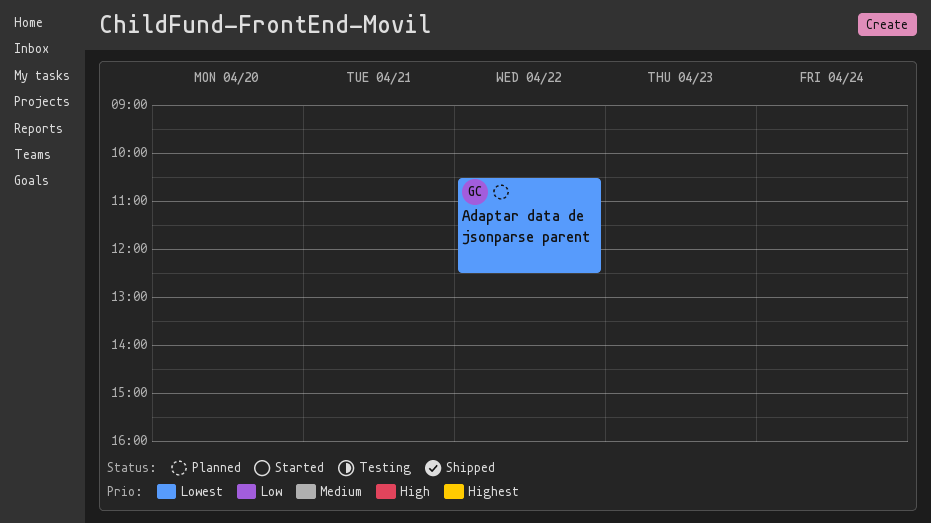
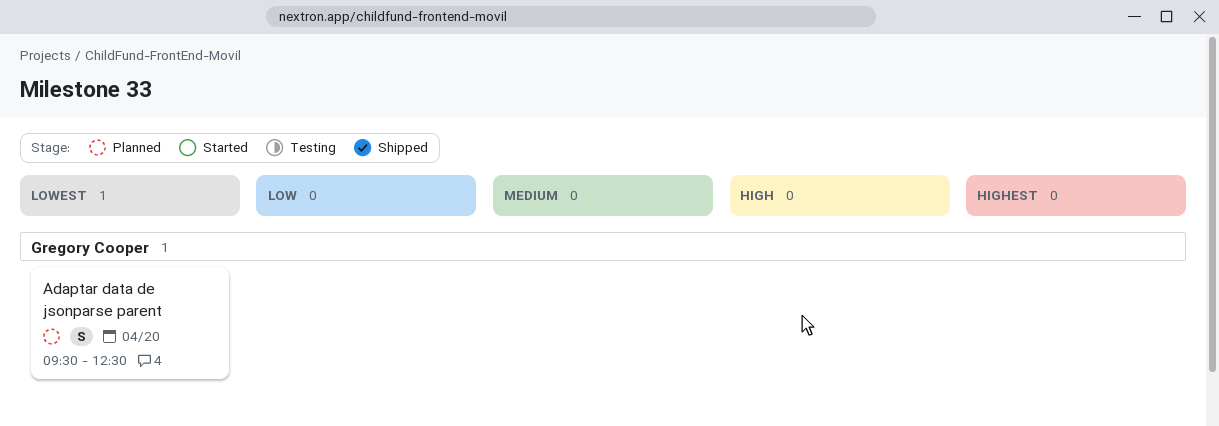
Adaptar data de jsonparse parent, day: Apr 22 -> Apr 20
Adaptar data de jsonparse parent, begins: 10:30 -> 09:30

